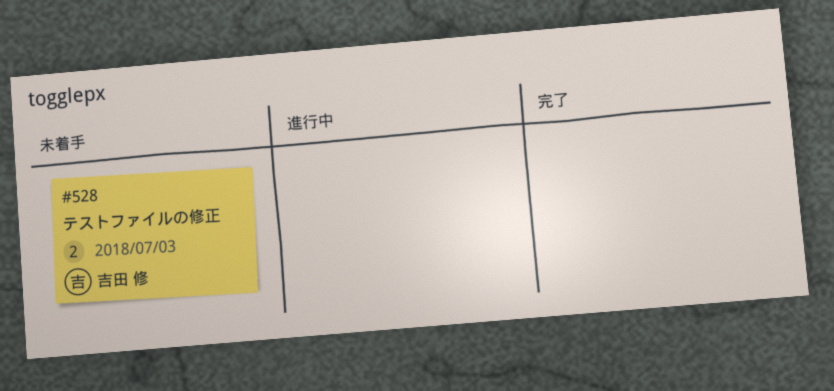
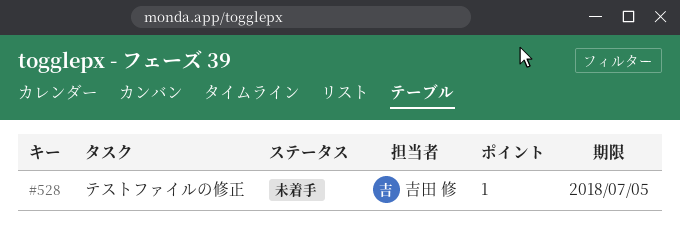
#528, estimate: 2 -> 1
#528, due: Jul 3 -> Jul 5

